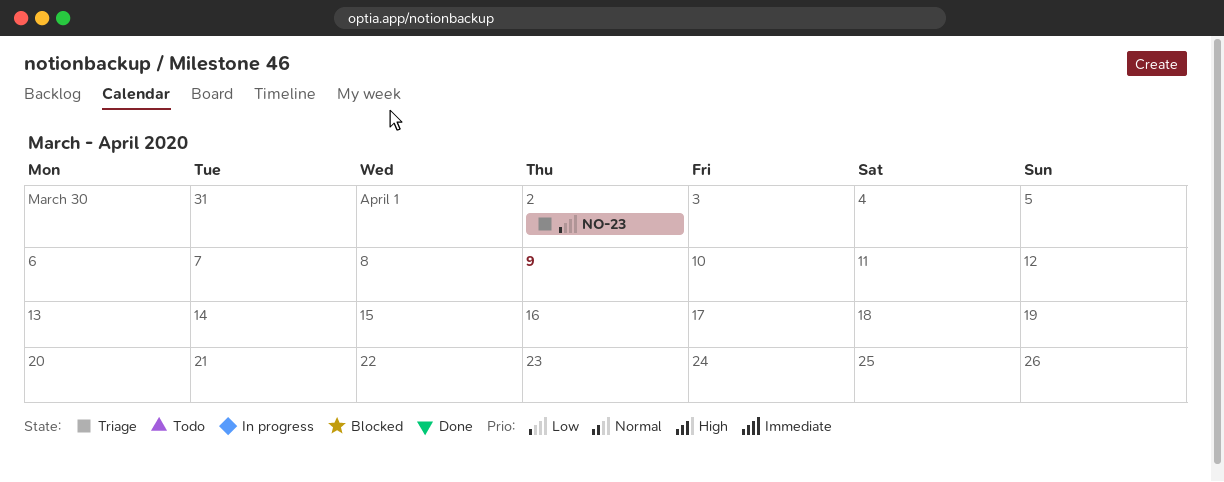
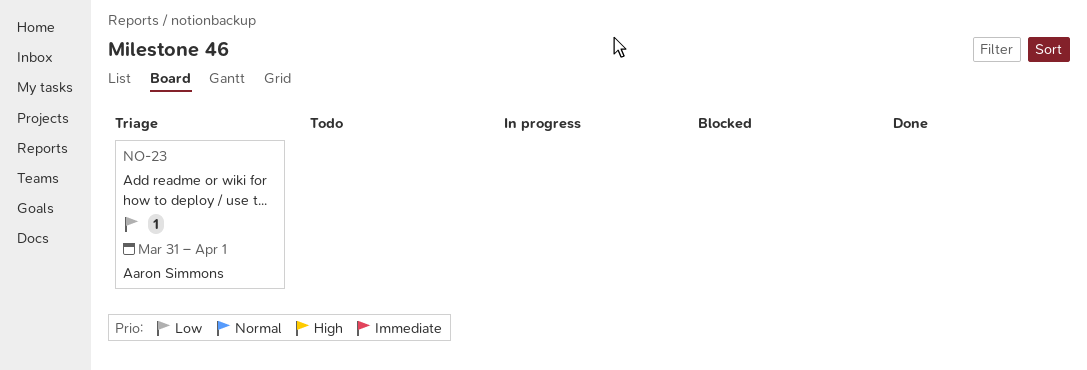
NO-23, start: Apr 2 -> Mar 31
NO-23, due: Apr 2 -> Apr 1

